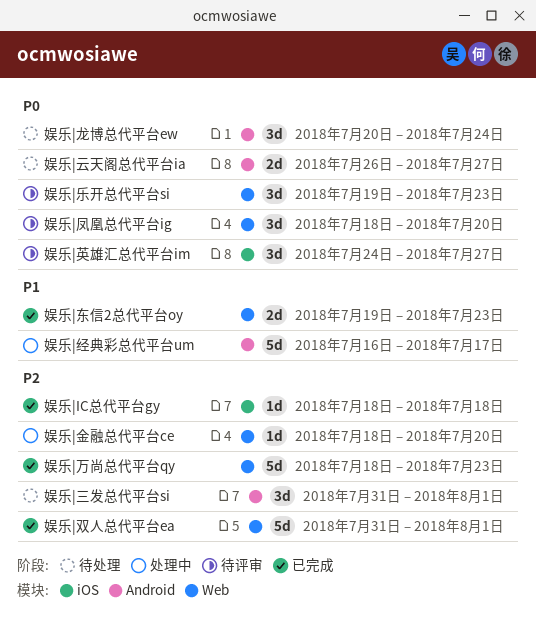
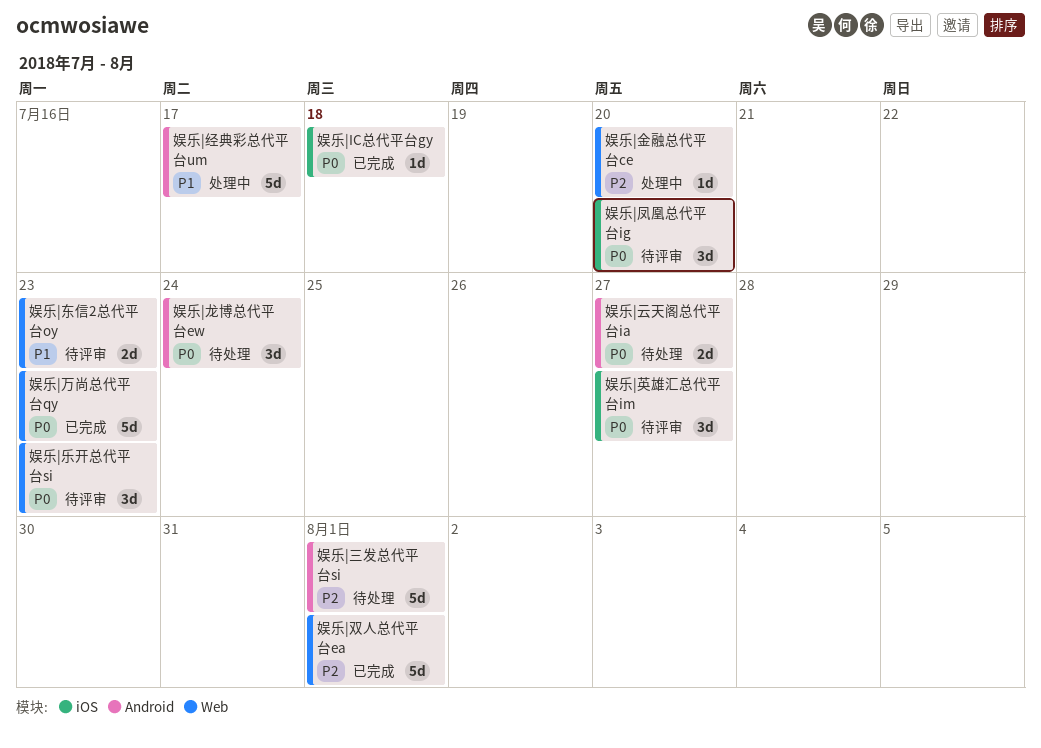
娱乐|IC总代平台gy, priority: P2 -> P0
娱乐|万尚总代平台qy, priority: P2 -> P0
娱乐|三发总代平台si, estimate: 3d -> 5d
娱乐|东信2总代平台oy, status: 已完成 -> 待评审
娱乐|凤凰总代平台ig, label: Web -> iOS

